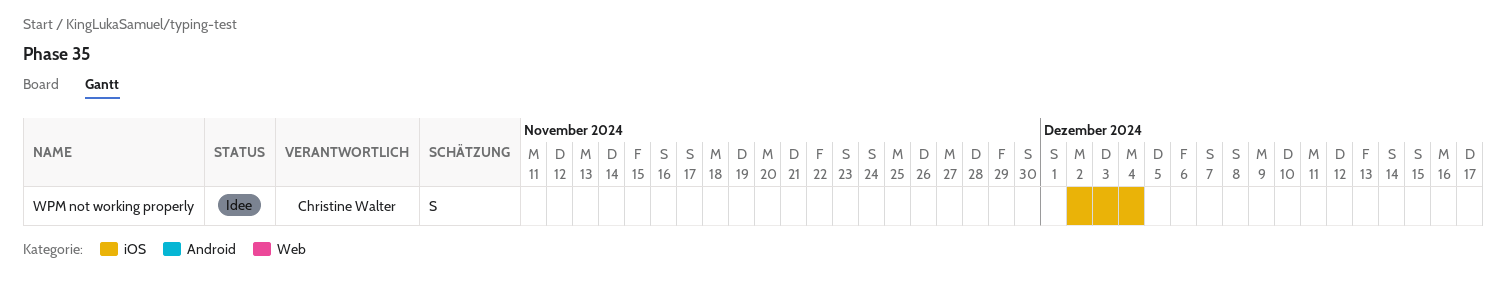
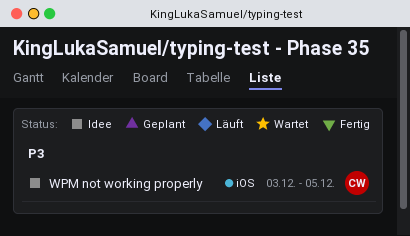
WPM not working properly, start: Dec 2 -> Dec 3
WPM not working properly, due: Dec 4 -> Dec 5

